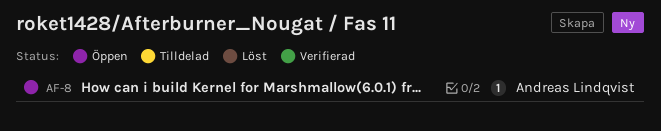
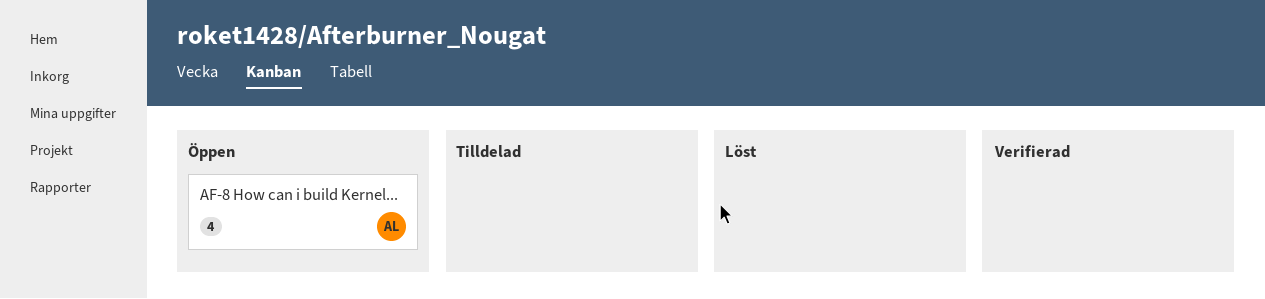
AF-8, estimate: 1 -> 4

